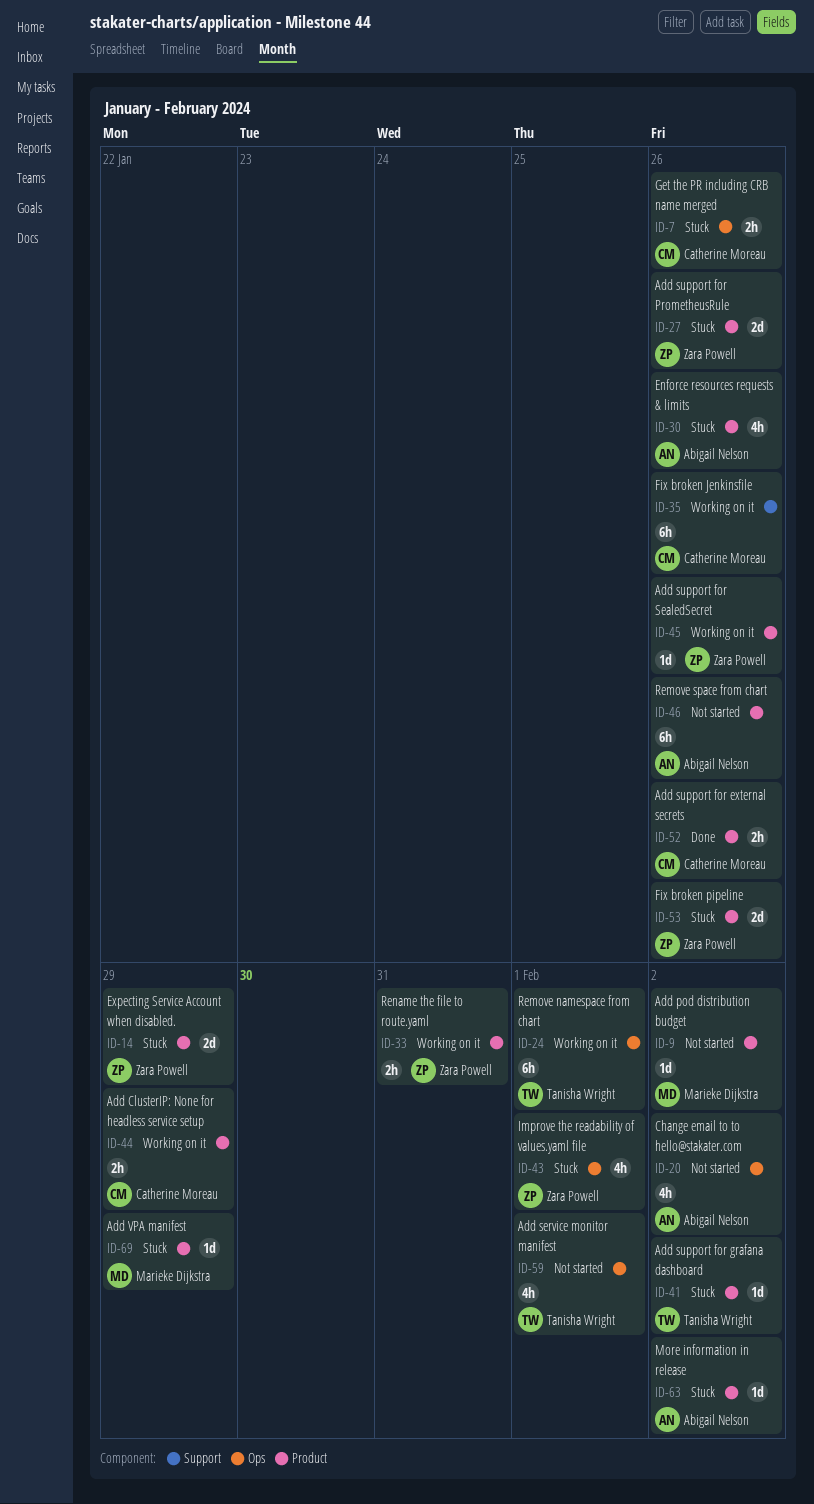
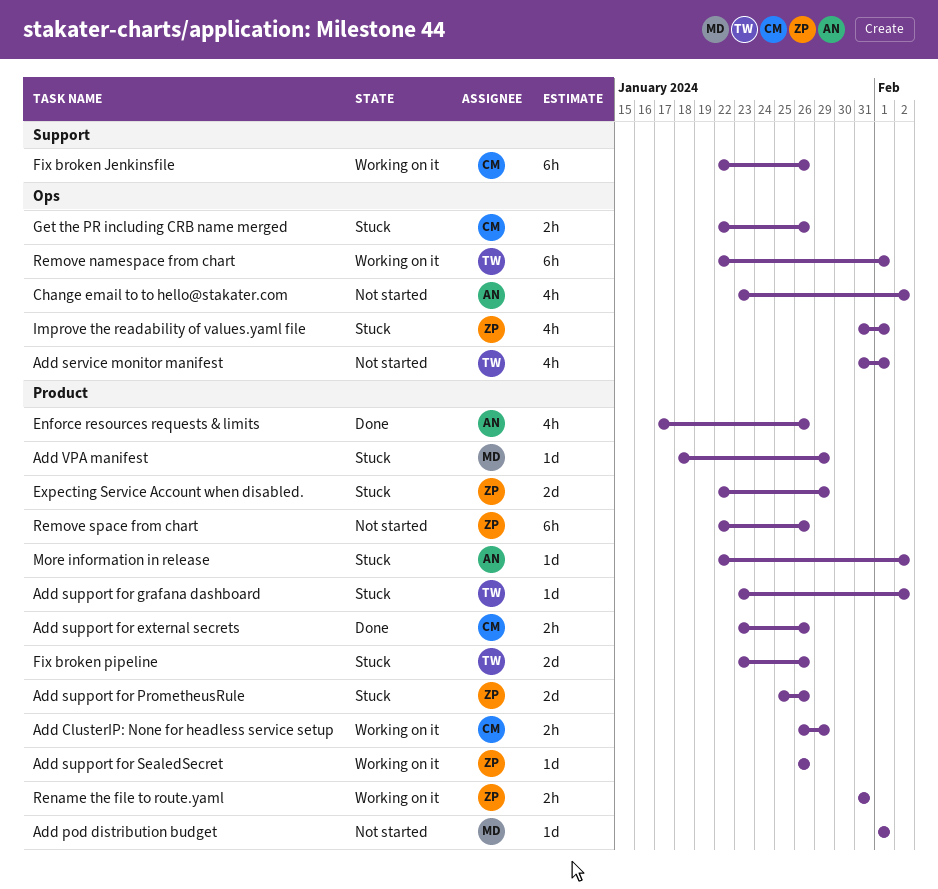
Add pod distribution budget, due: Feb 2 -> Feb 1
Enforce resources requests & limits, status: Stuck -> Done
Fix broken pipeline, owner: Zara Powell -> Tanisha Wright
Remove space from chart, owner: Abigail Nelson -> Zara Powell

